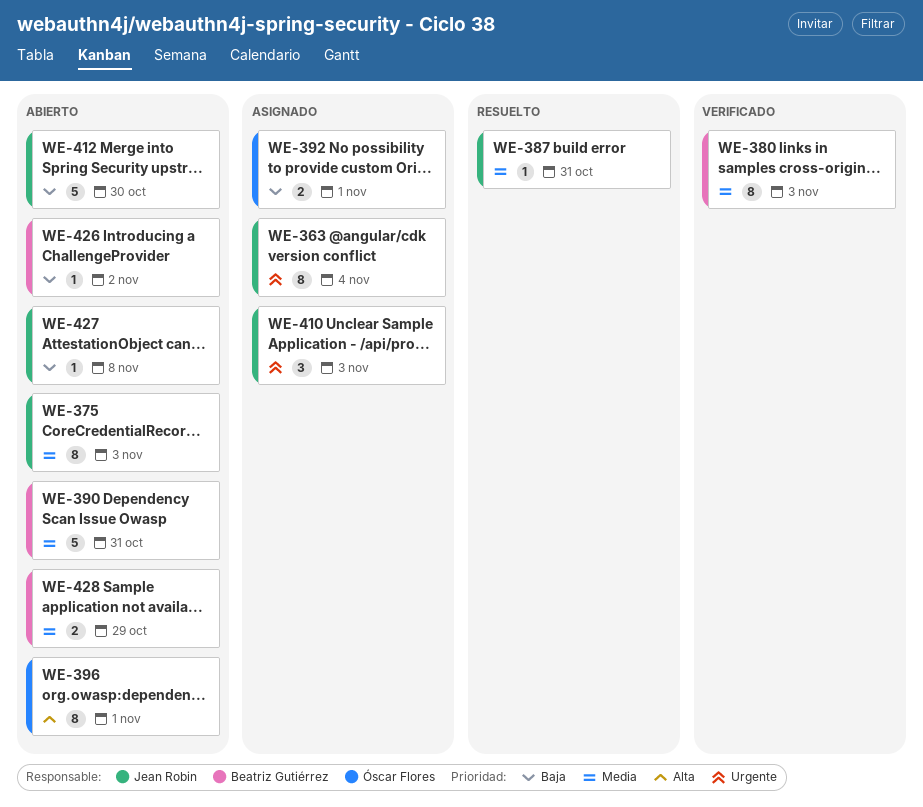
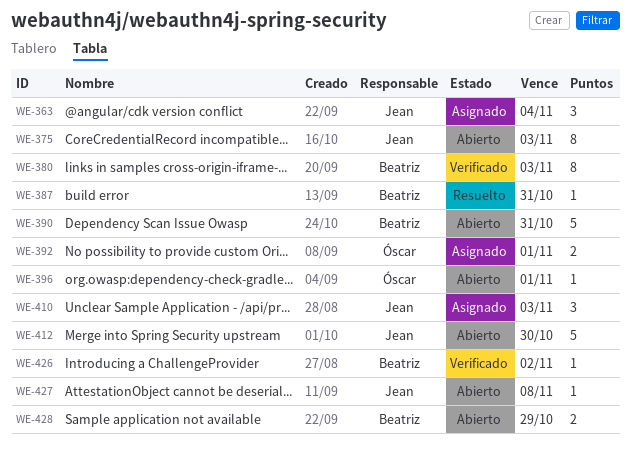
WE-363, estimate: 8 -> 3
WE-387, owner: Jean Robin -> Beatriz Gutiérrez
WE-396, estimate: 8 -> 1
WE-426, status: Abierto -> Verificado

